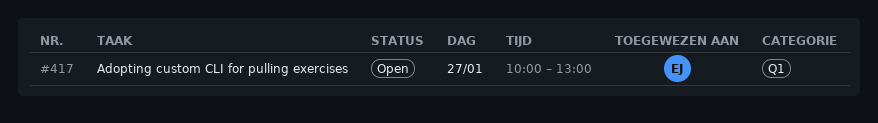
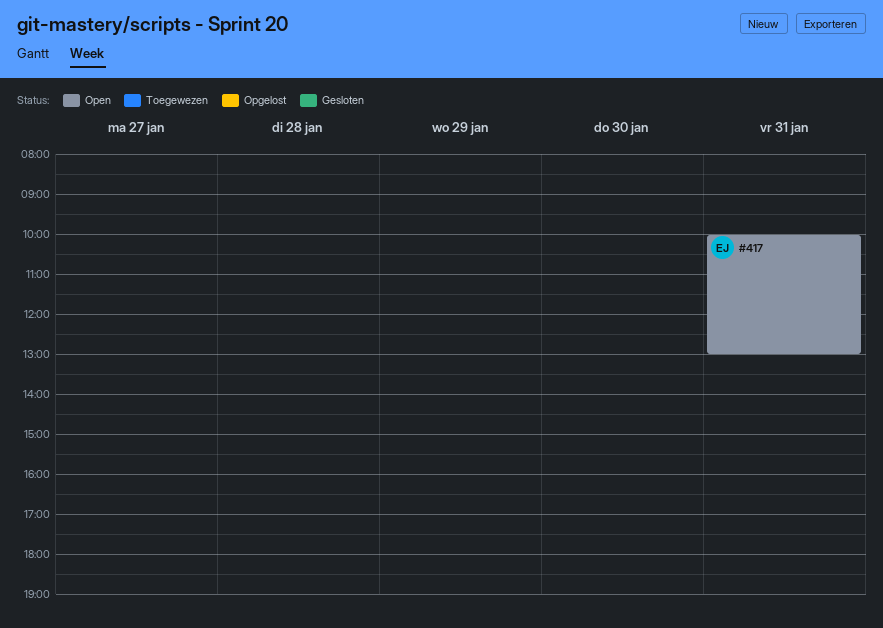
#417, day: Jan 27 -> Jan 31

